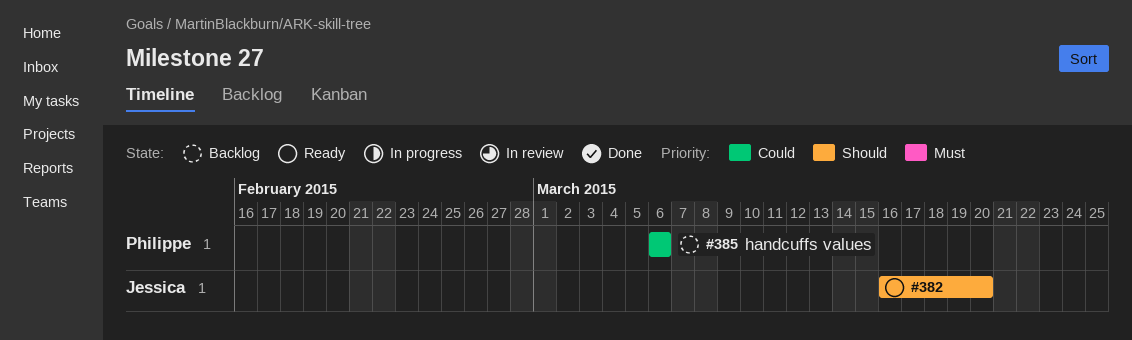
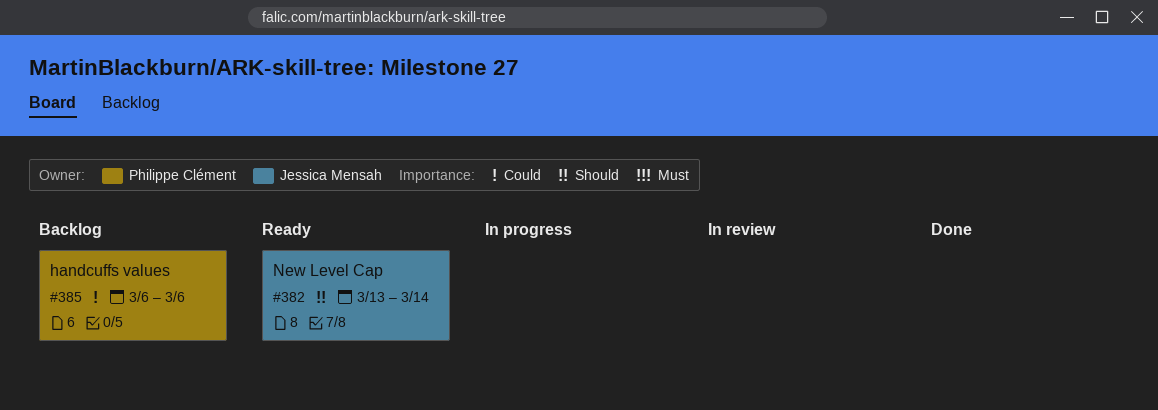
#382, start: Mar 16 -> Mar 13
#382, due: Mar 20 -> Mar 14

